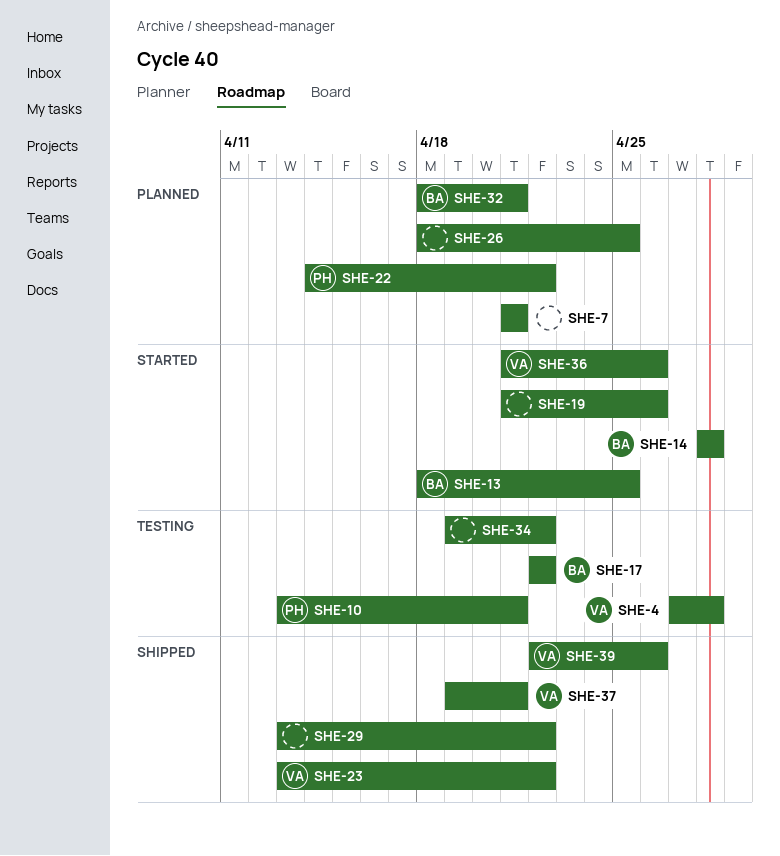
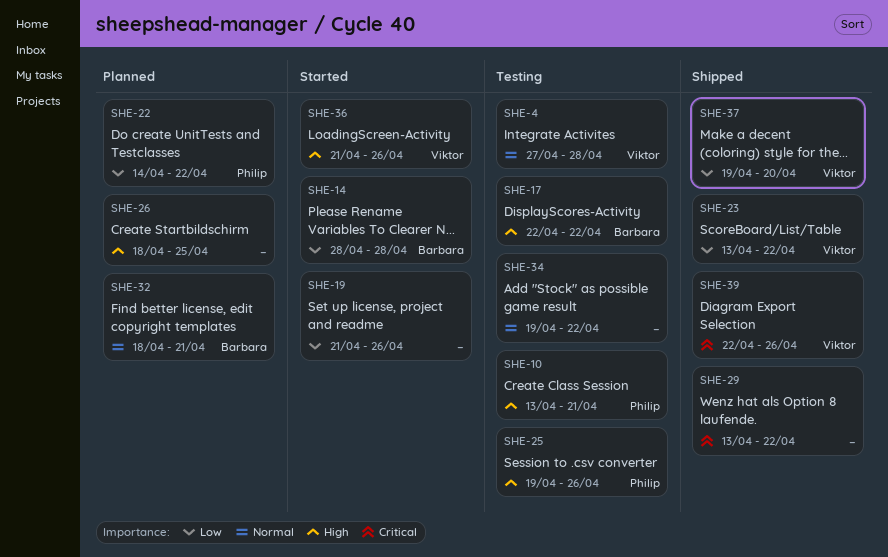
SHE-7: present -> none
SHE-13: present -> none
SHE-25: none -> present
SHE-37, due: Apr 21 -> Apr 20

